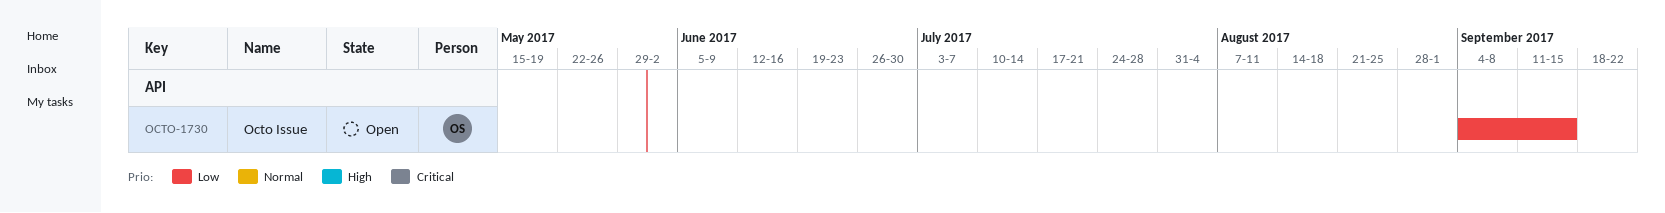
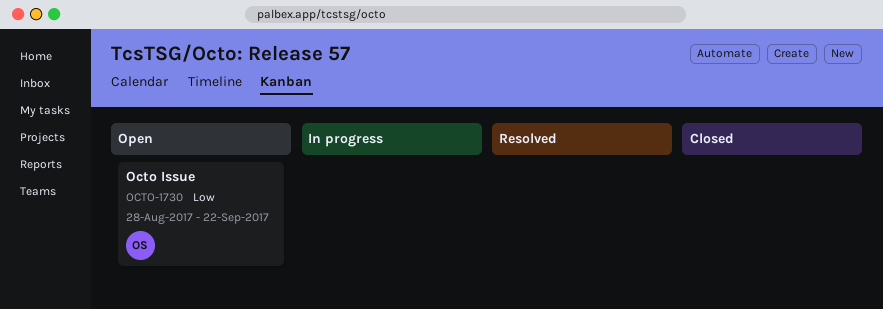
OCTO-1730, start: Sep 4 -> Aug 28
OCTO-1730, due: Sep 15 -> Sep 22

